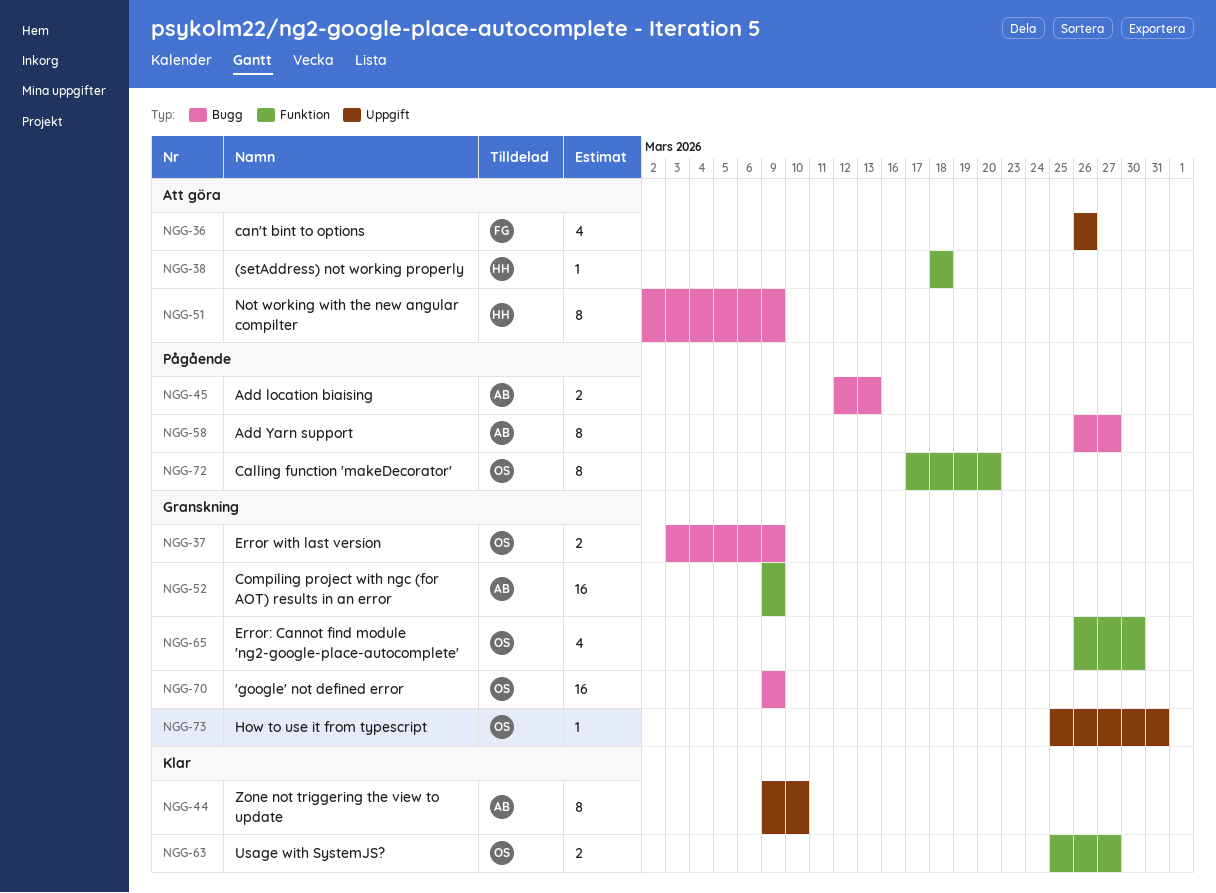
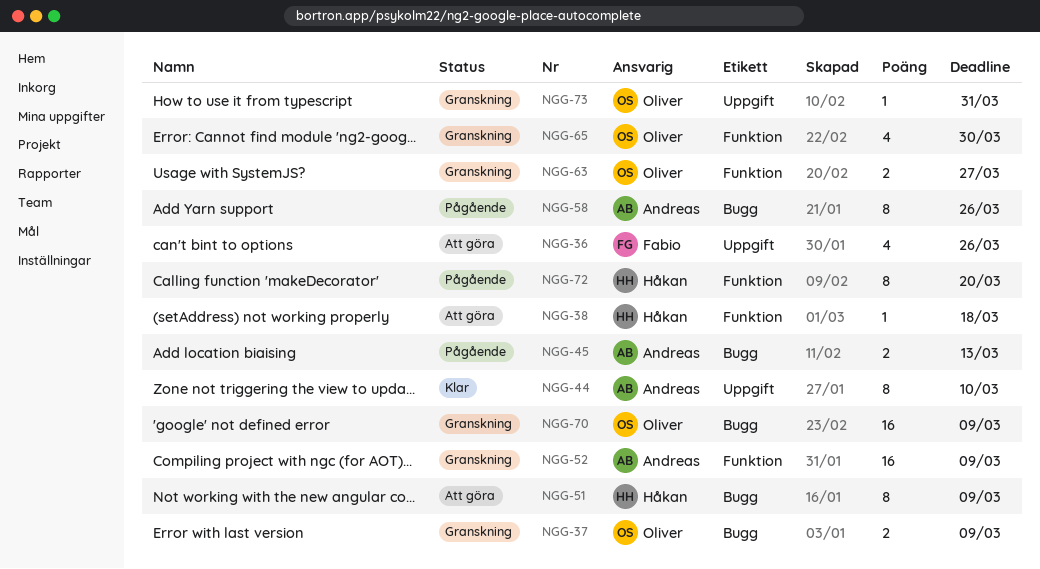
NGG-58, due: Mar 27 -> Mar 26
NGG-63, status: Klar -> Granskning
NGG-72, owner: Oliver -> Håkan

